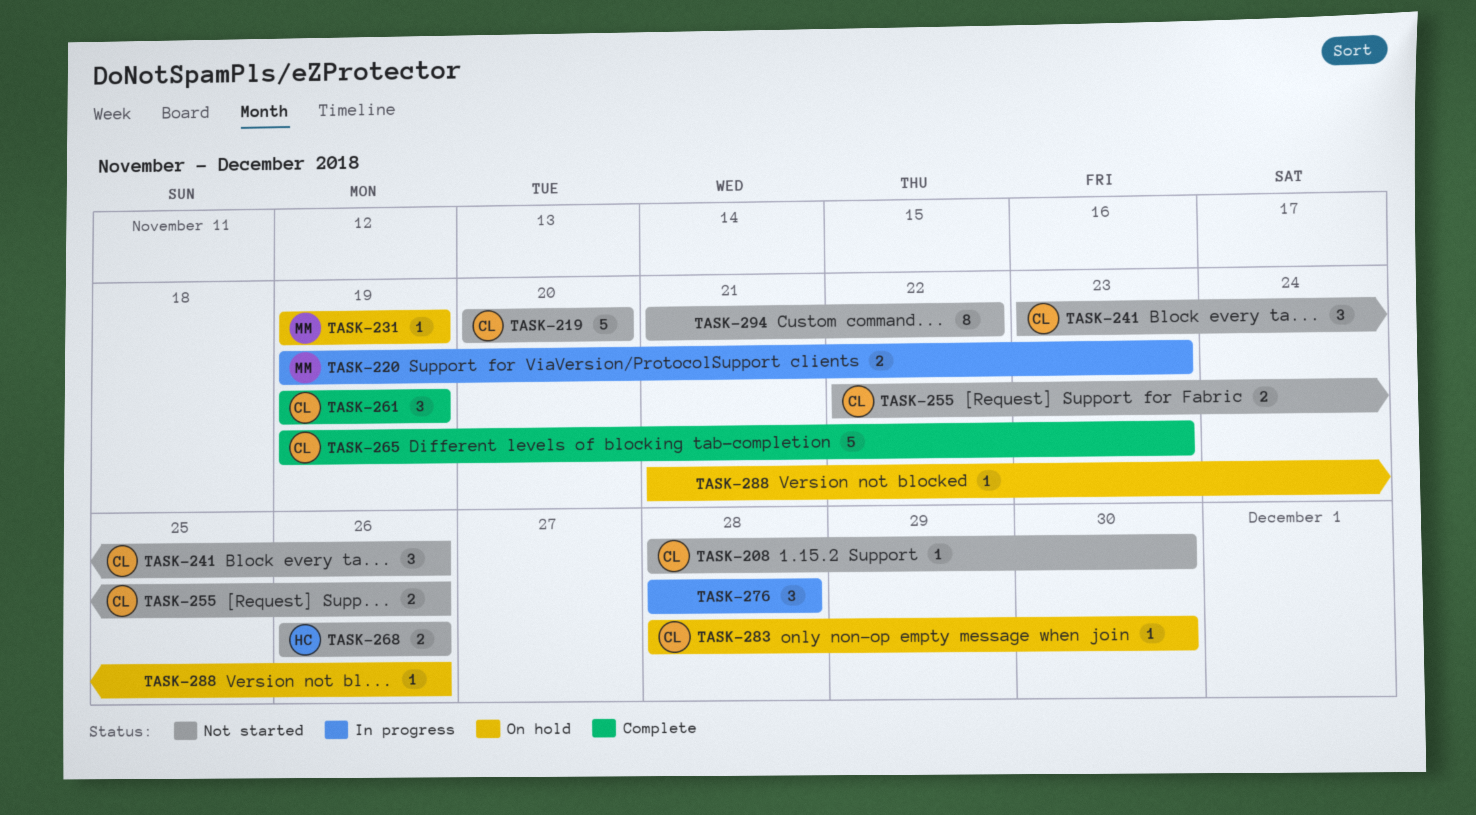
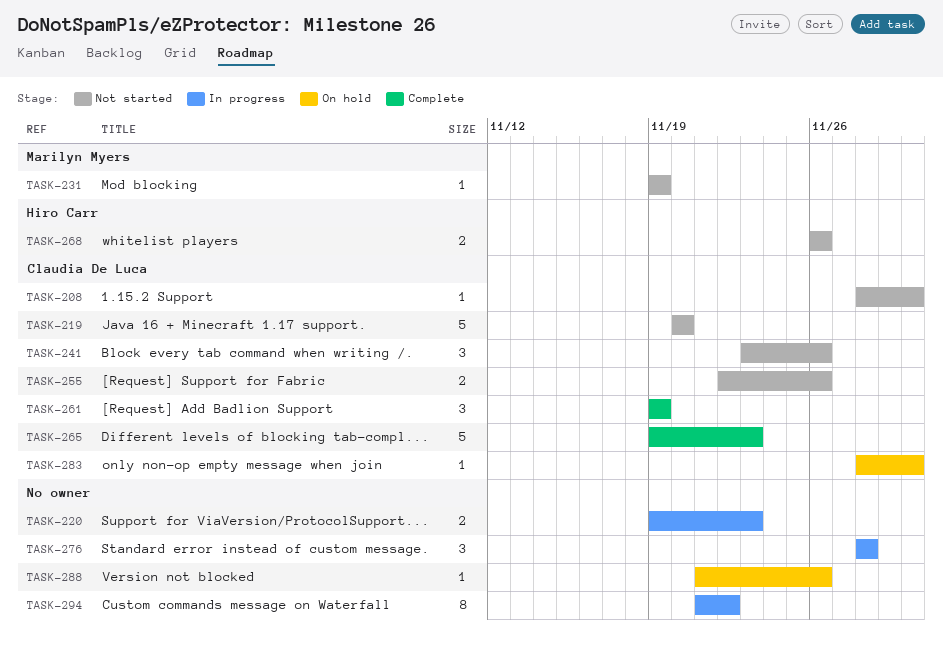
TASK-220, owner: Marilyn Myers -> none
TASK-231, status: On hold -> Not started
TASK-294, status: Not started -> In progress

